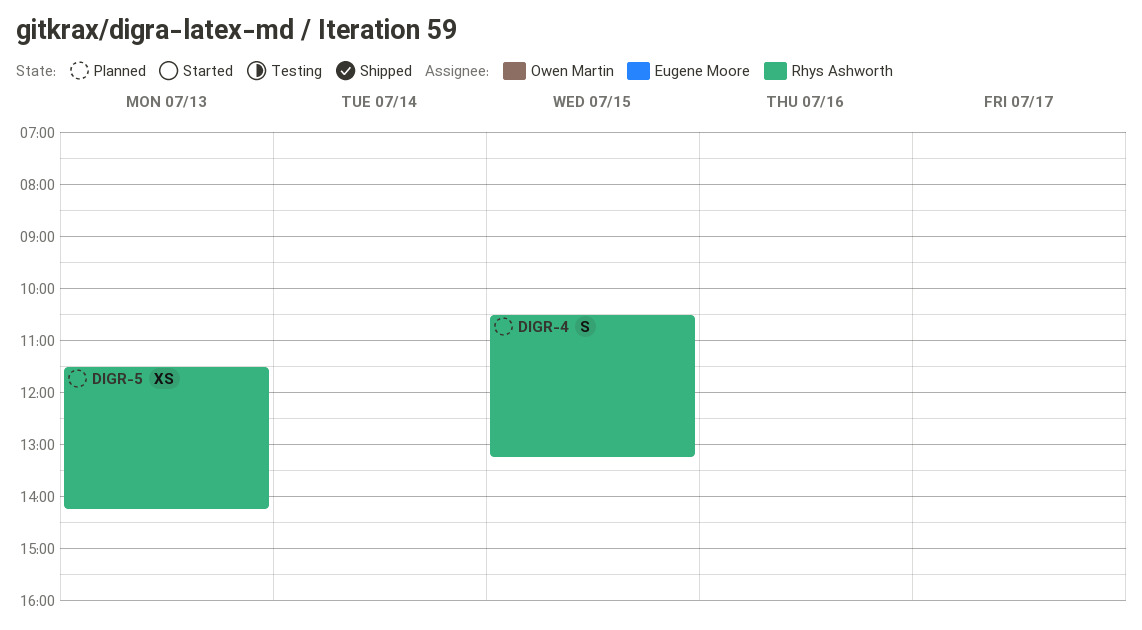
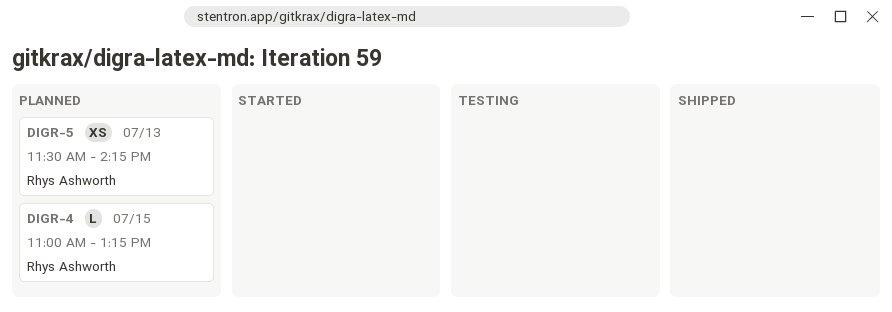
DIGR-4, estimate: S -> L
DIGR-4, begins: 10:30 -> 11:00

